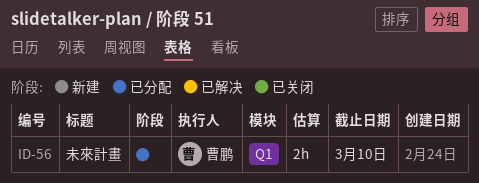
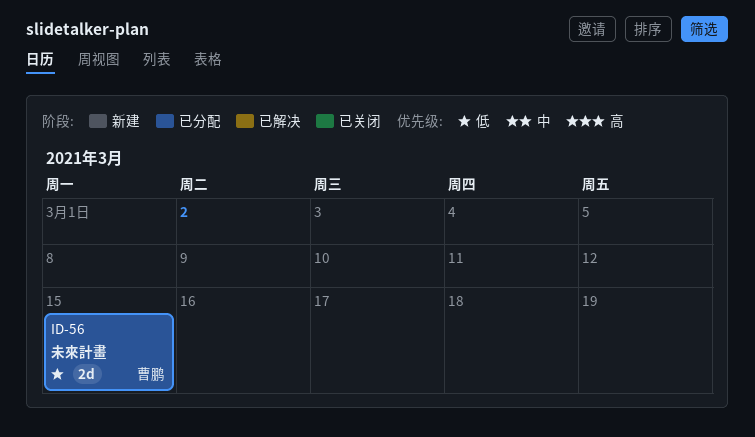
ID-56, estimate: 2h -> 2d
ID-56, due: Mar 10 -> Mar 15

